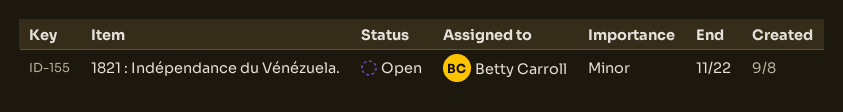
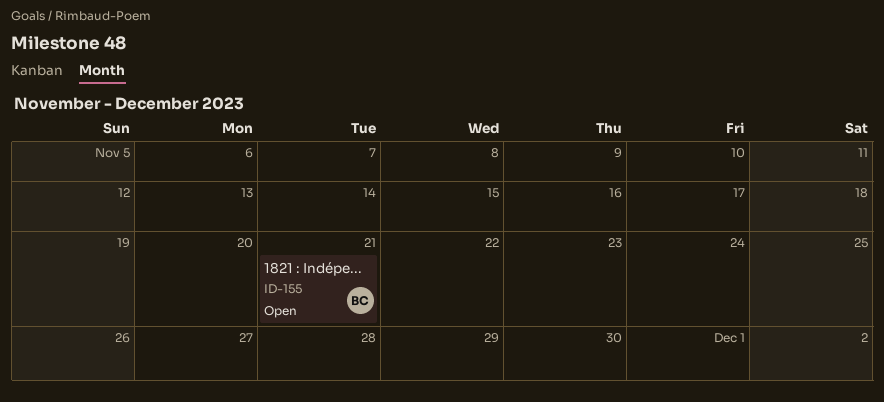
ID-155, due: Nov 22 -> Nov 21

